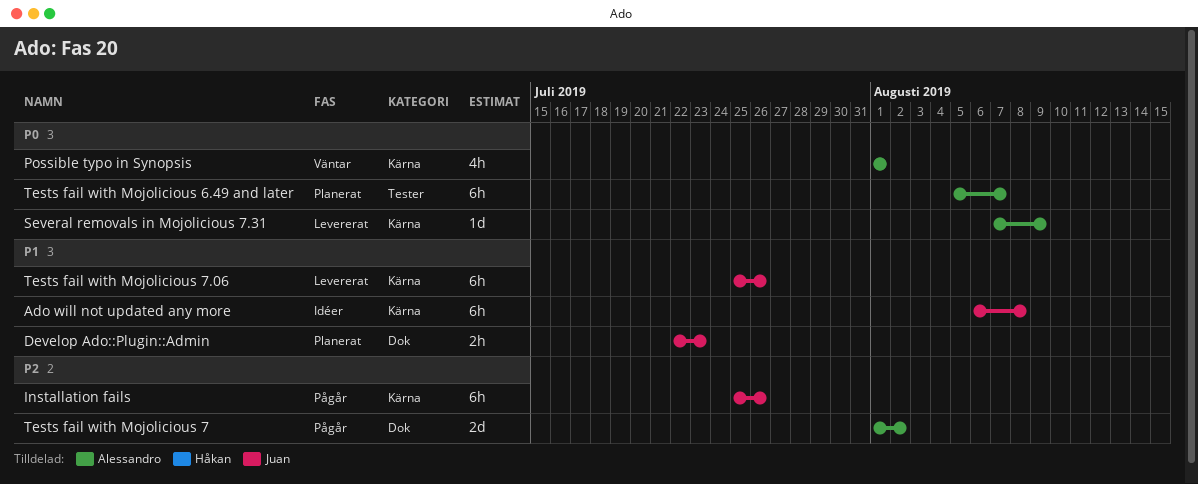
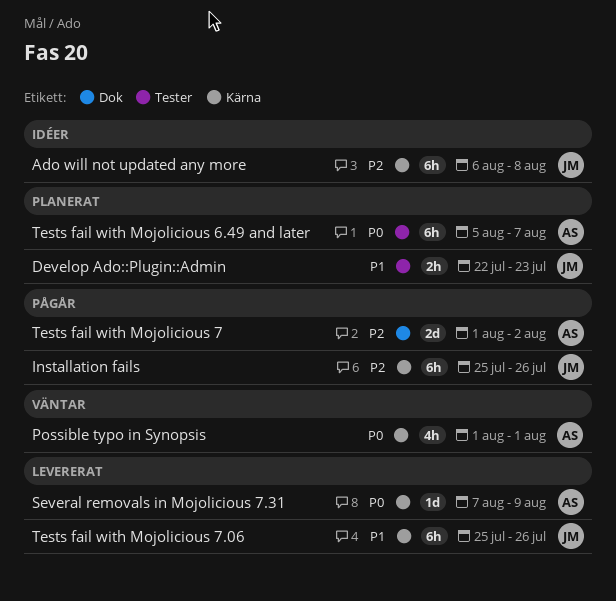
Ado will not updated any more, priority: P1 -> P2
Develop Ado::Plugin::Admin, label: Dok -> Tester

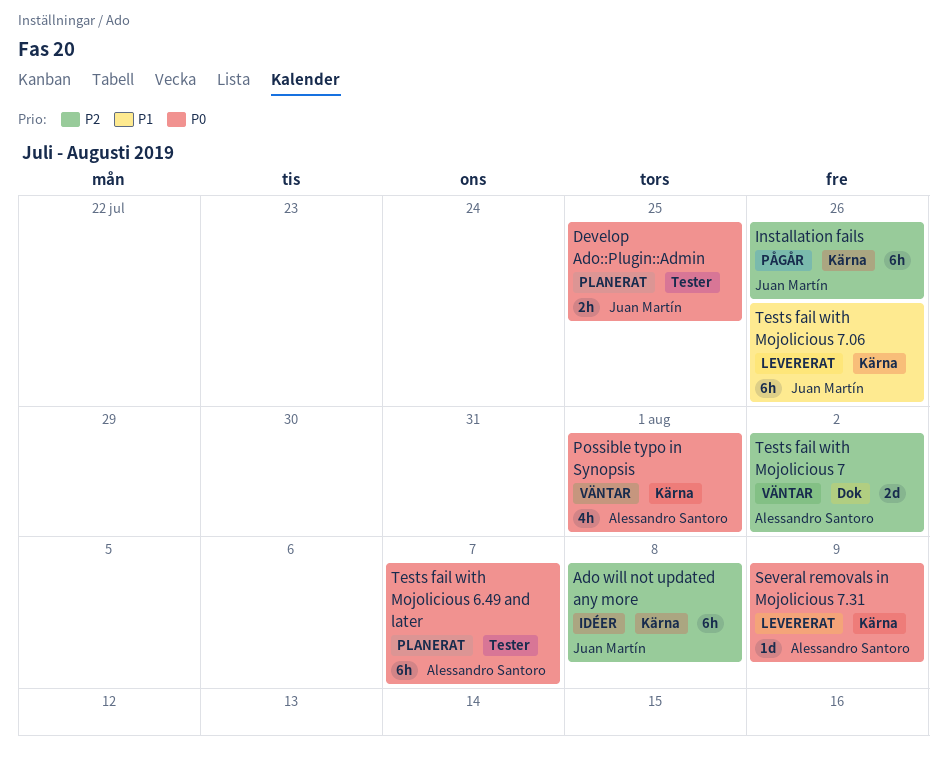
Develop Ado::Plugin::Admin, priority: P1 -> P0
Develop Ado::Plugin::Admin, due: Jul 23 -> Jul 25
Tests fail with Mojolicious 7, status: Pågår -> Väntar

